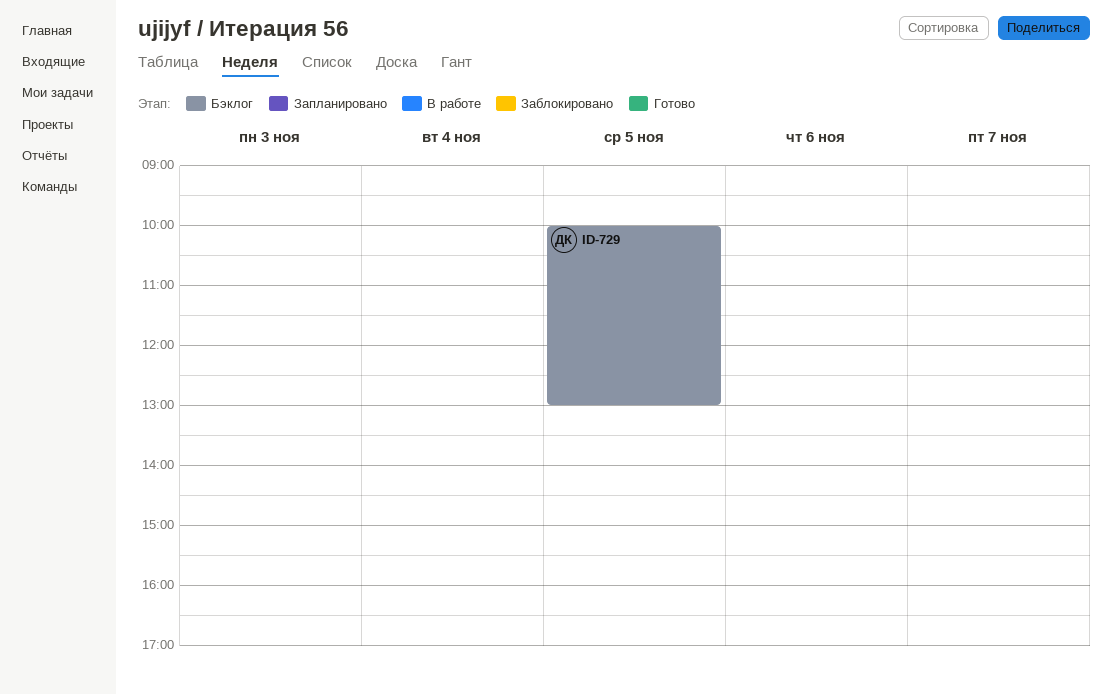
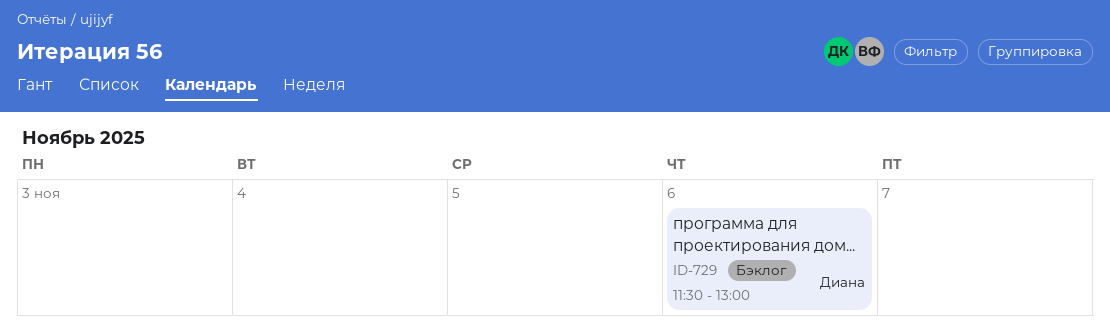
ID-729, day: Nov 5 -> Nov 6
ID-729, begins: 10:00 -> 11:30

